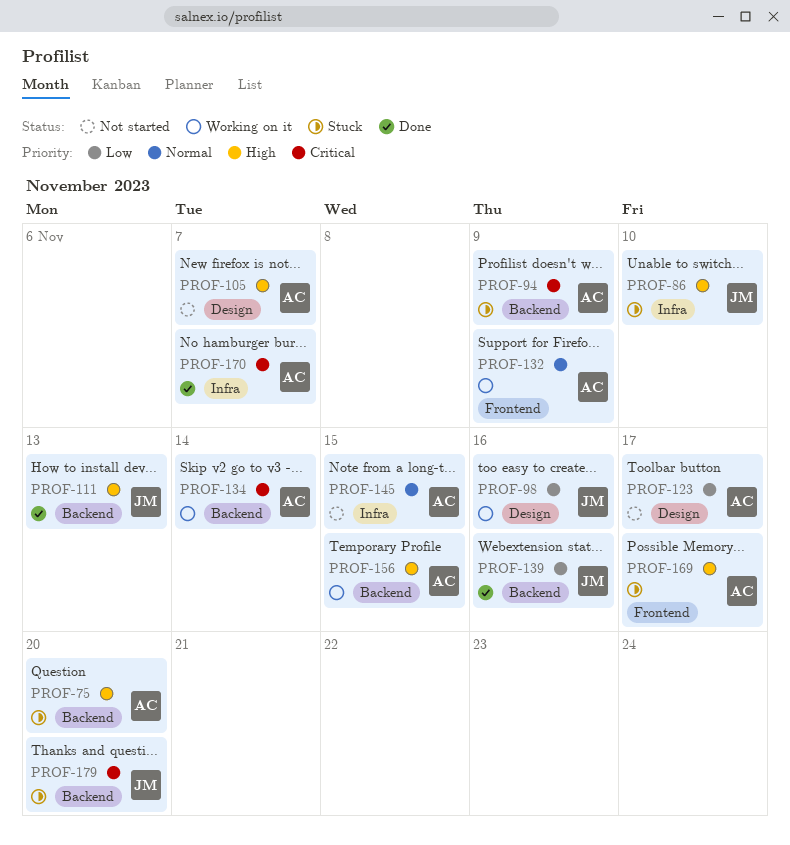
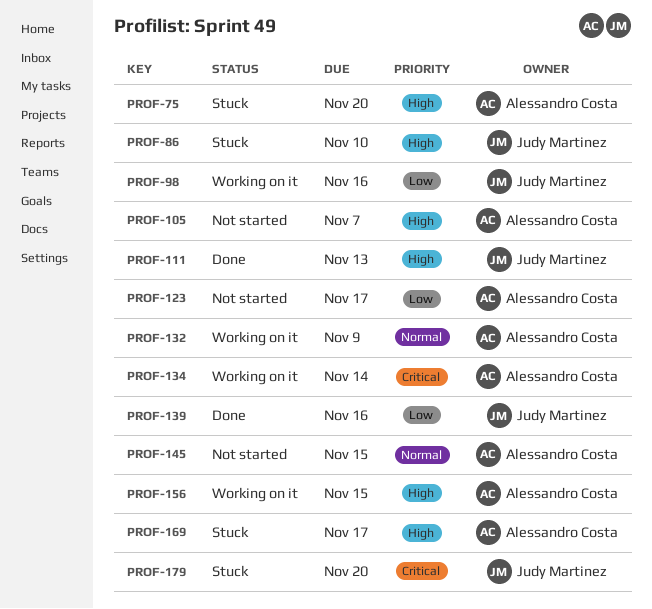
PROF-94: present -> none
PROF-170: present -> none

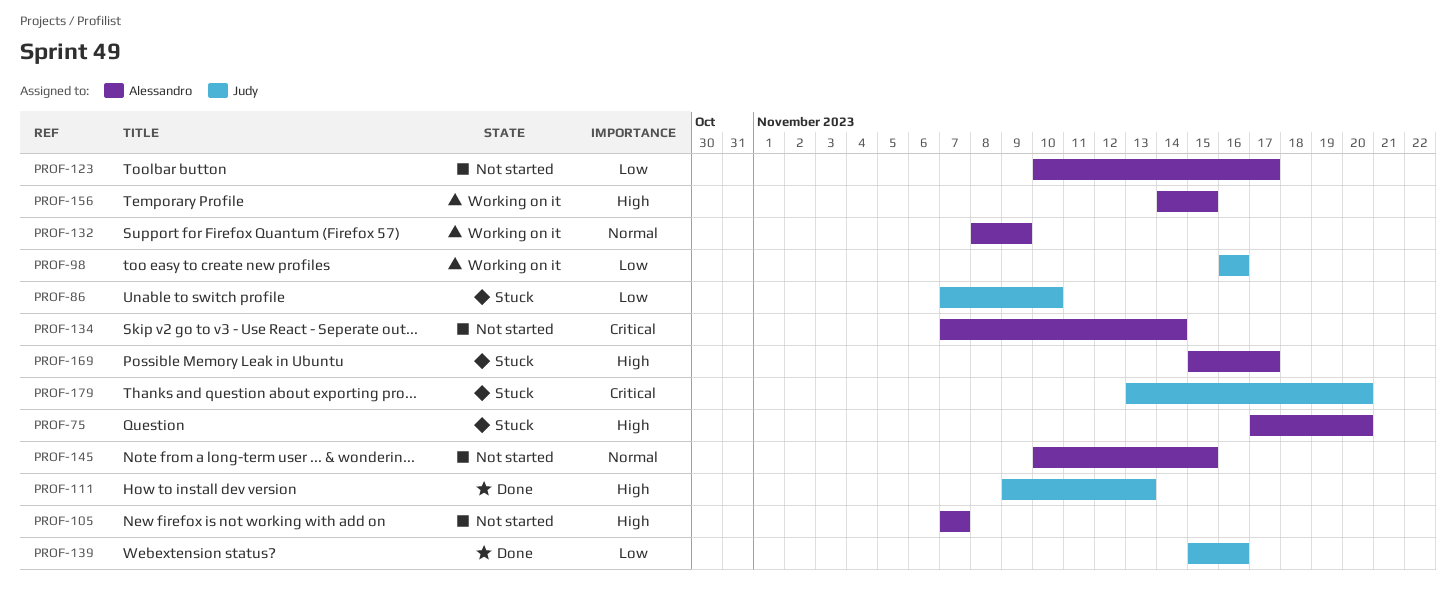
PROF-86, priority: High -> Low
PROF-134, status: Working on it -> Not started

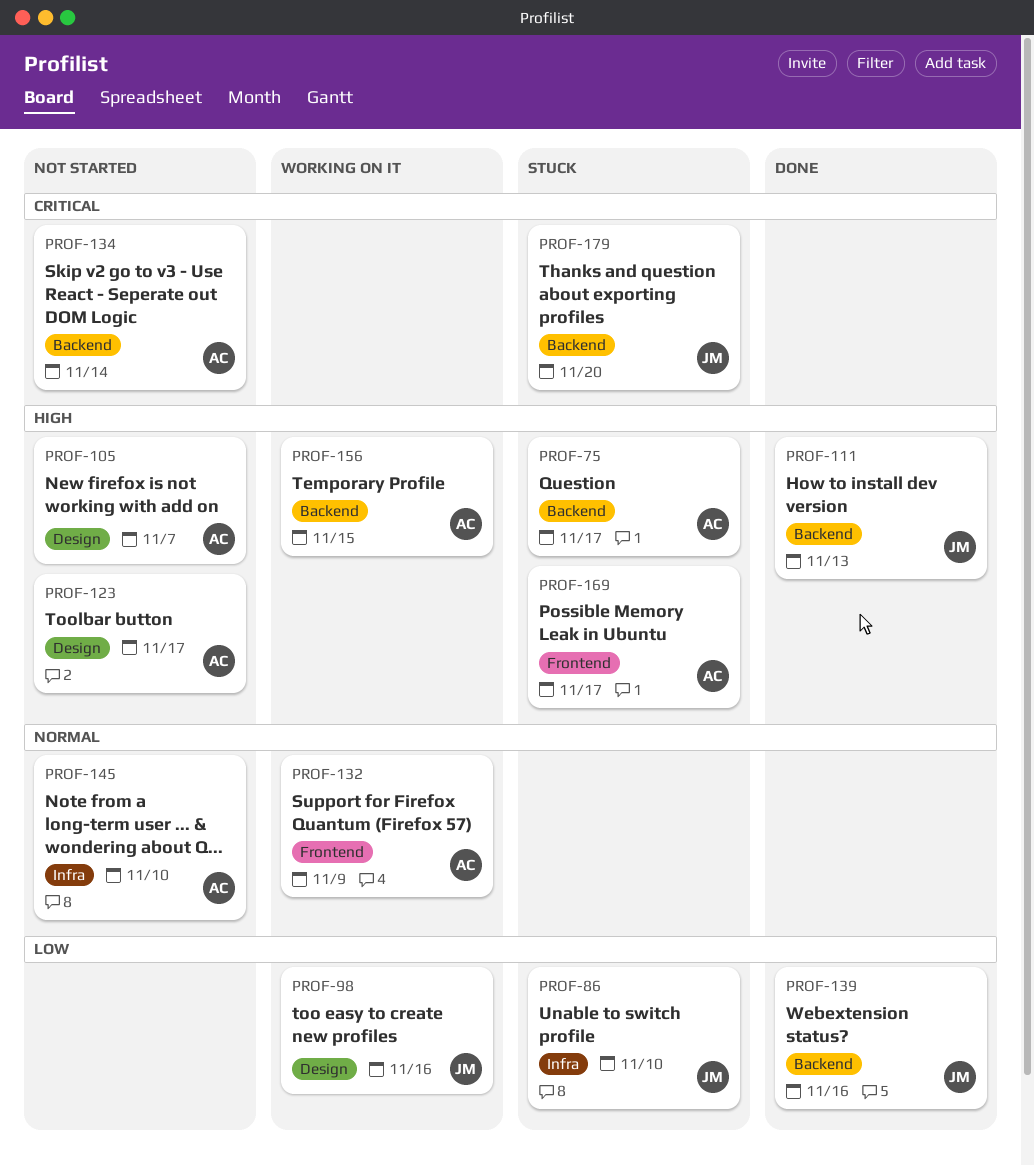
PROF-75, due: Nov 20 -> Nov 17
PROF-123, priority: Low -> High
PROF-145, due: Nov 15 -> Nov 10

